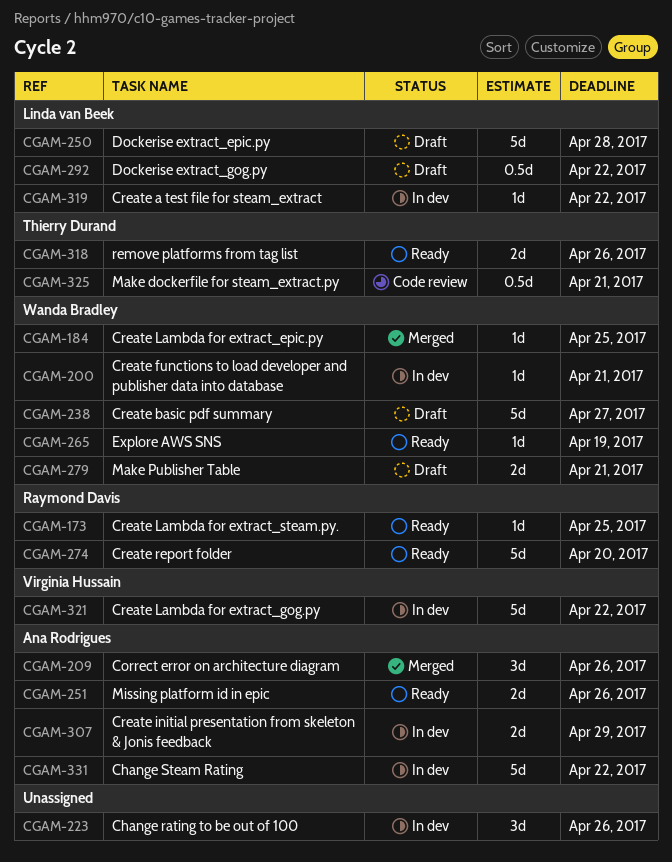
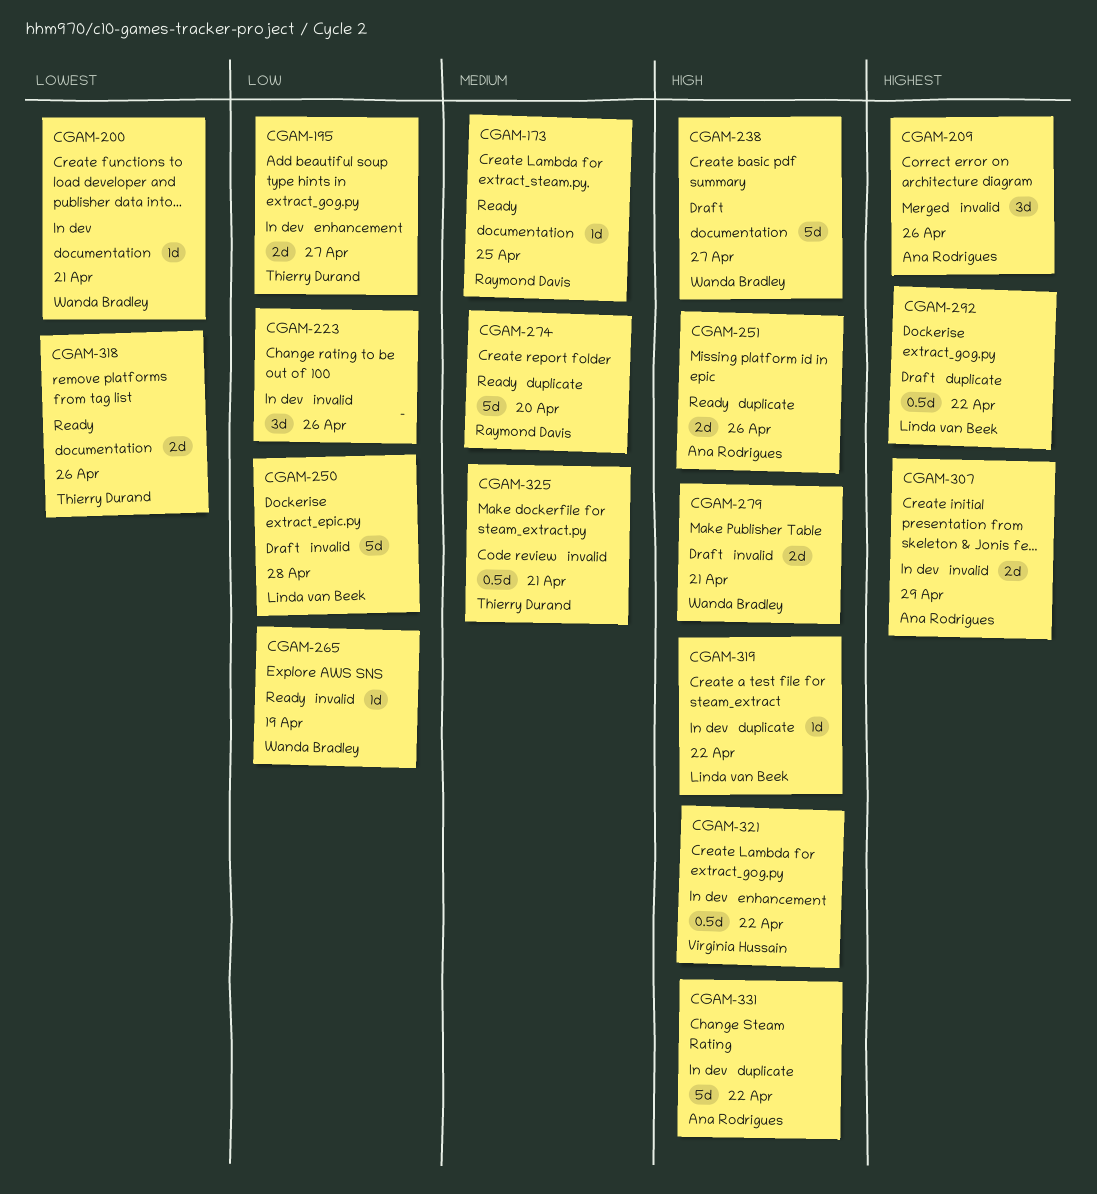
CGAM-184: present -> none
CGAM-195: none -> present
CGAM-321, estimate: 5d -> 0.5d

